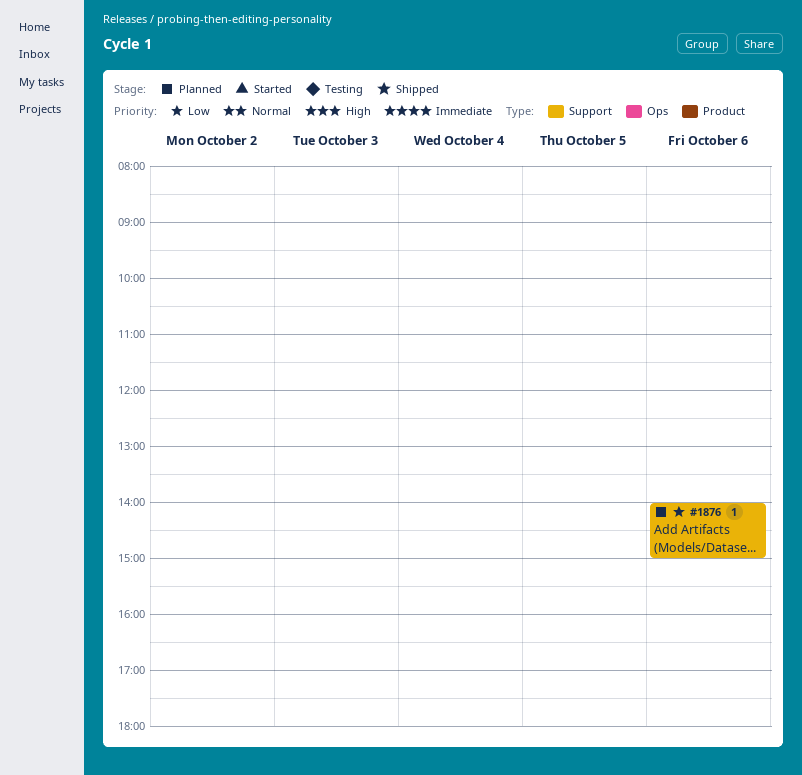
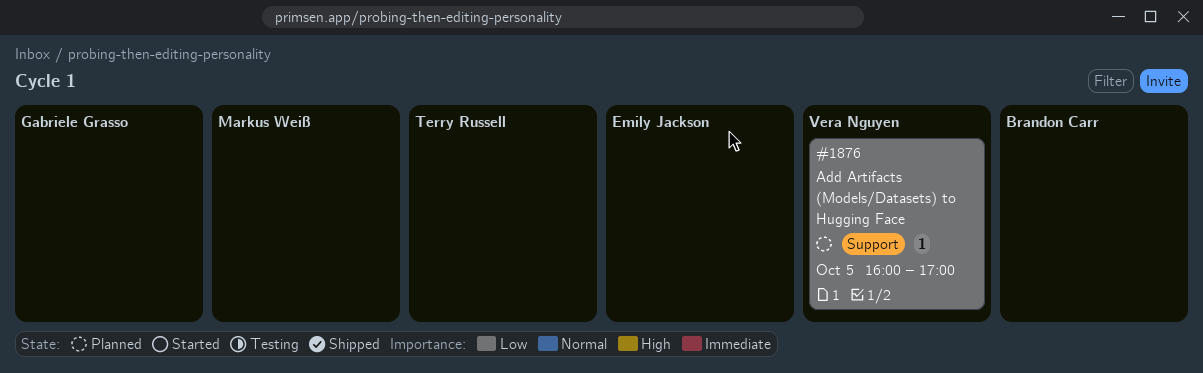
#1876, day: Oct 6 -> Oct 5
#1876, begins: 14:00 -> 16:00
#1876, ends: 15:00 -> 17:00

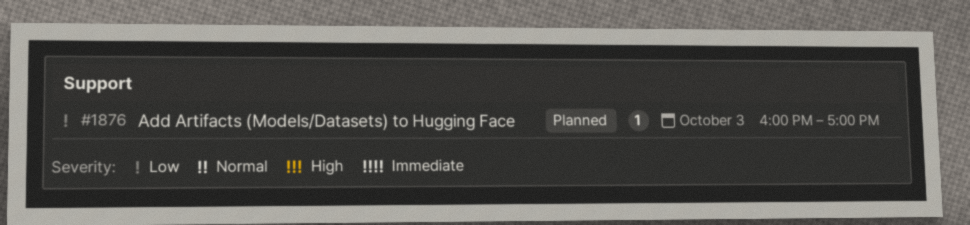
#1876, day: Oct 5 -> Oct 3

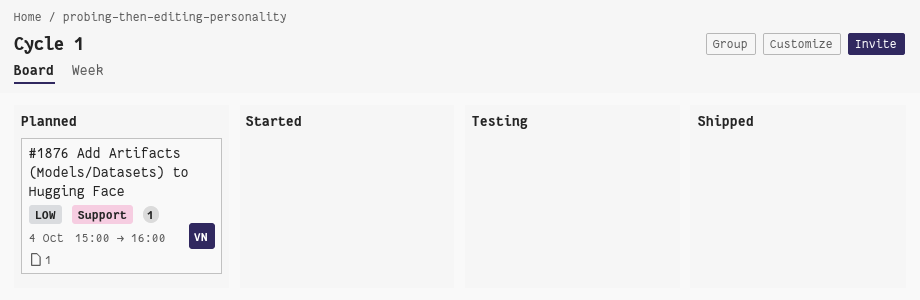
#1876, day: Oct 3 -> Oct 4
#1876, begins: 16:00 -> 15:00
#1876, ends: 17:00 -> 16:00

